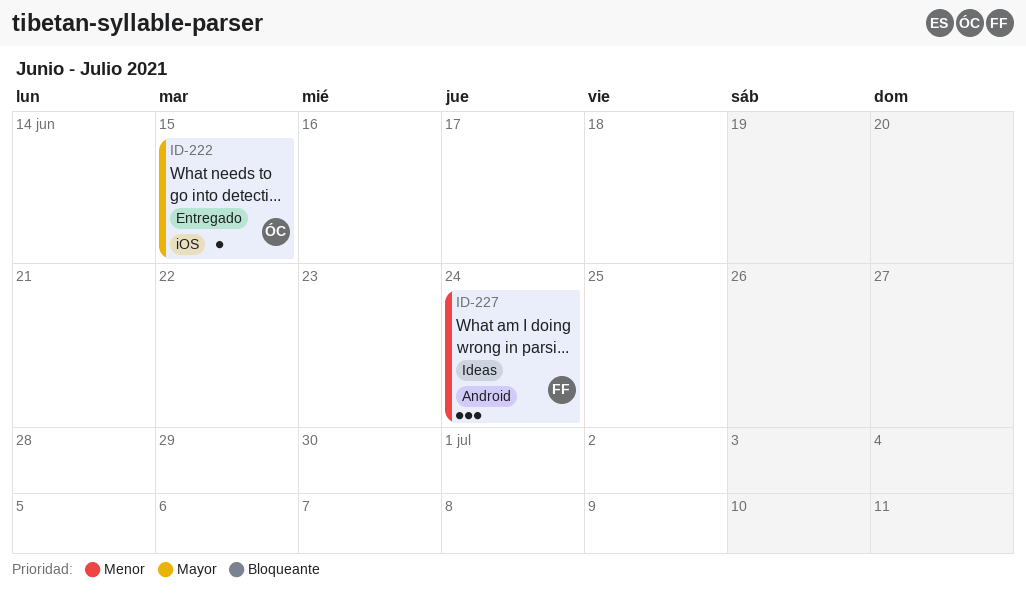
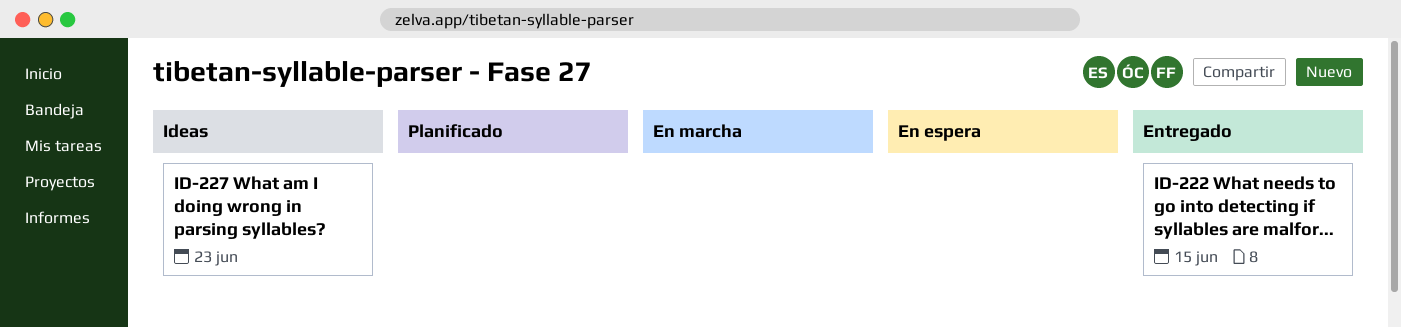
ID-227, due: Jun 24 -> Jun 23

